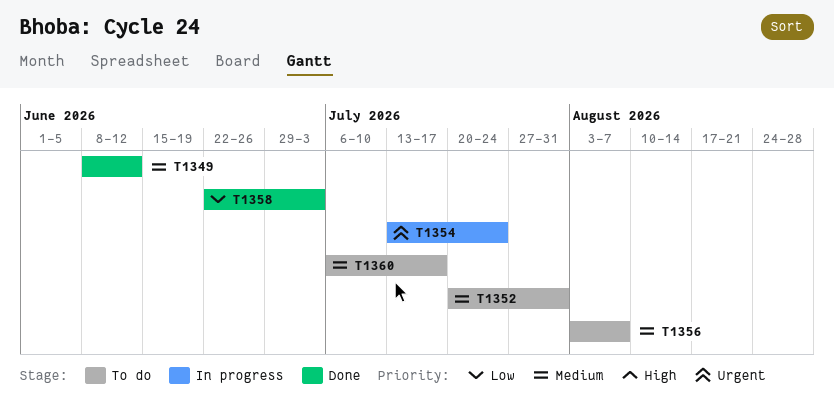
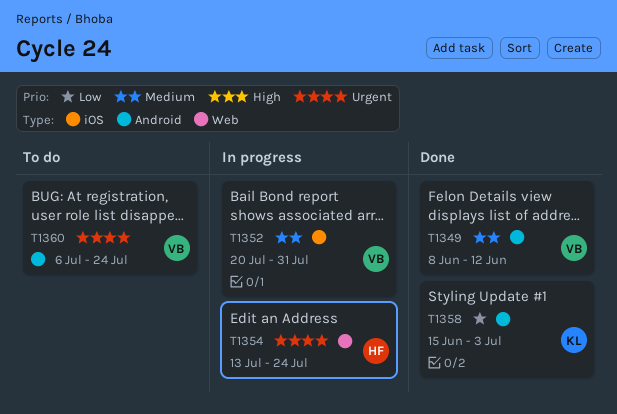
T1352, status: To do -> In progress
T1356: present -> none
T1358, start: Jun 22 -> Jun 15
T1360, priority: Medium -> Urgent
T1360, due: Jul 17 -> Jul 24

